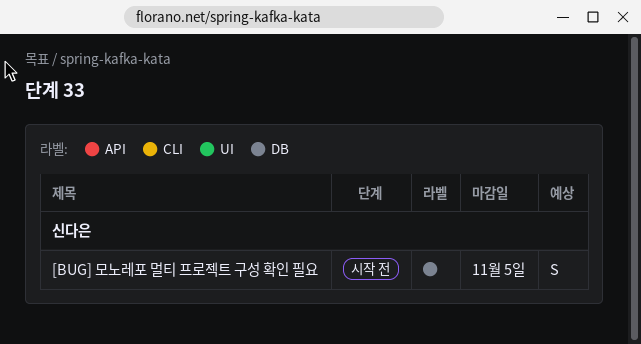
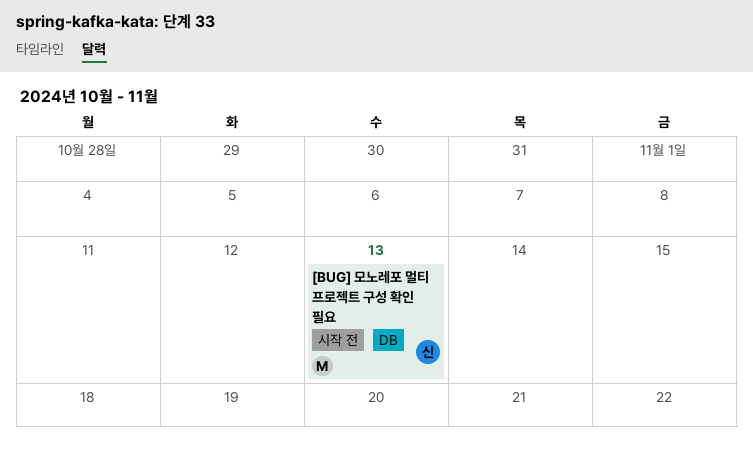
[BUG] 모노레포 멀티 프로젝트 구성 확인 필요, estimate: S -> M
[BUG] 모노레포 멀티 프로젝트 구성 확인 필요, due: Nov 5 -> Nov 13

